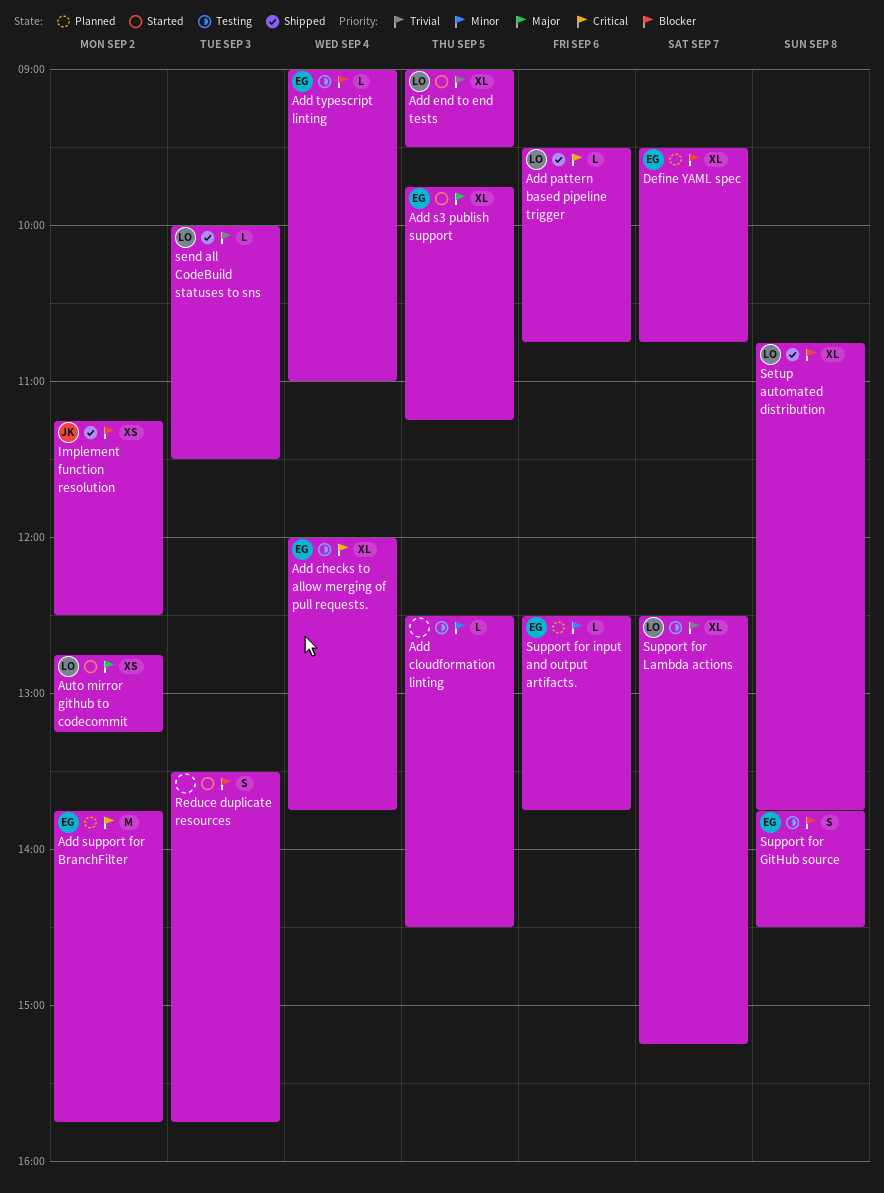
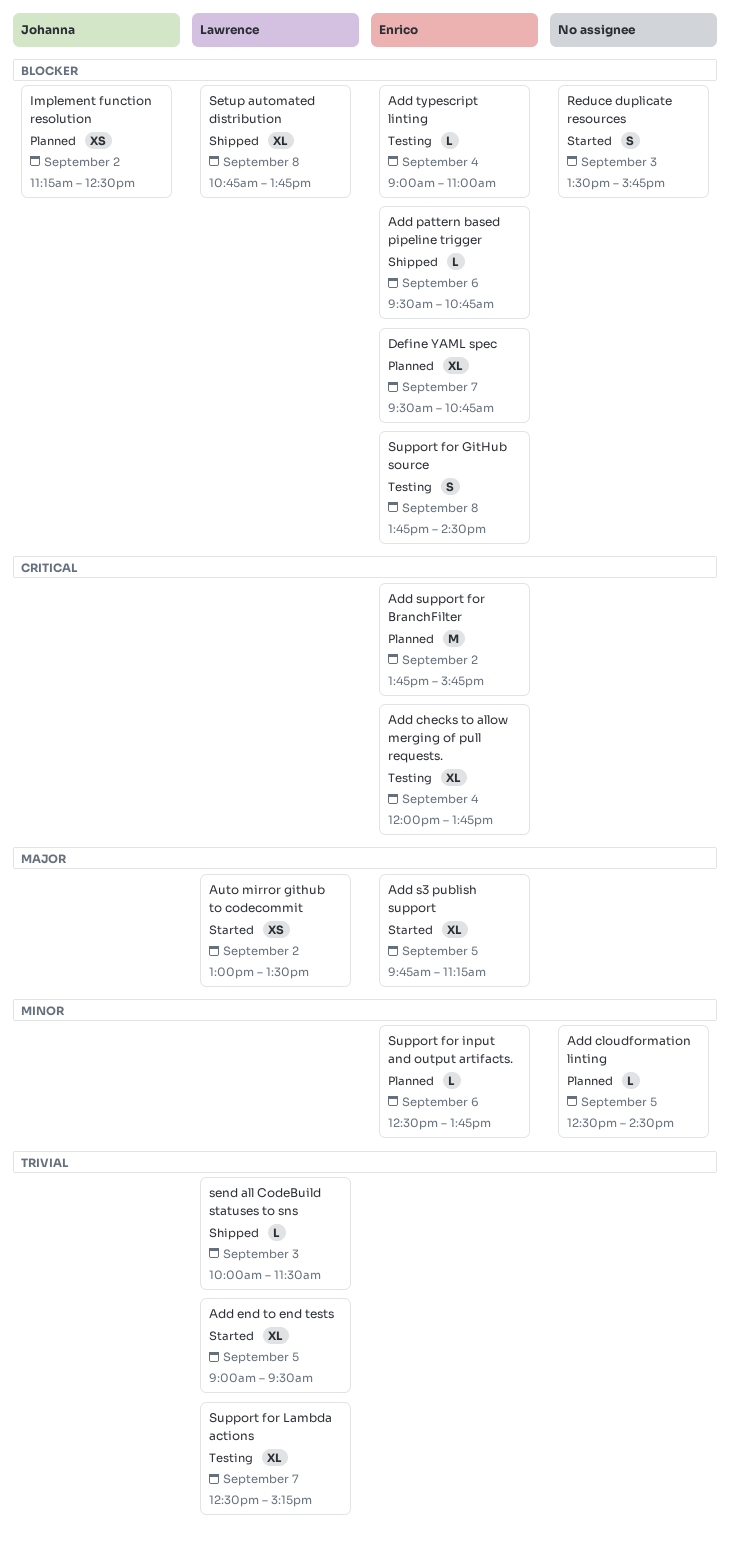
Add cloudformation linting, status: Testing -> Planned
Add pattern based pipeline trigger, owner: Lawrence -> Enrico
Add pattern based pipeline trigger, priority: Critical -> Blocker
Auto mirror github to codecommit, begins: 12:45 -> 13:00
Auto mirror github to codecommit, ends: 13:15 -> 13:30
Implement function resolution, status: Shipped -> Planned

